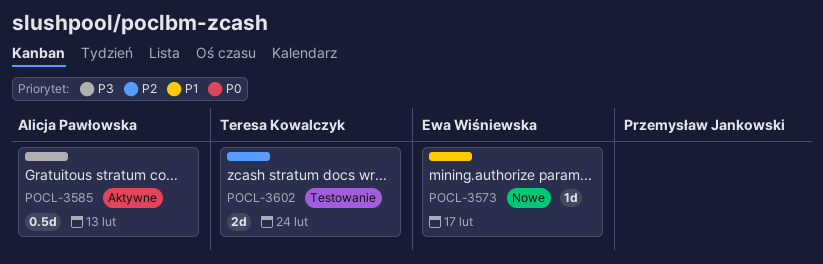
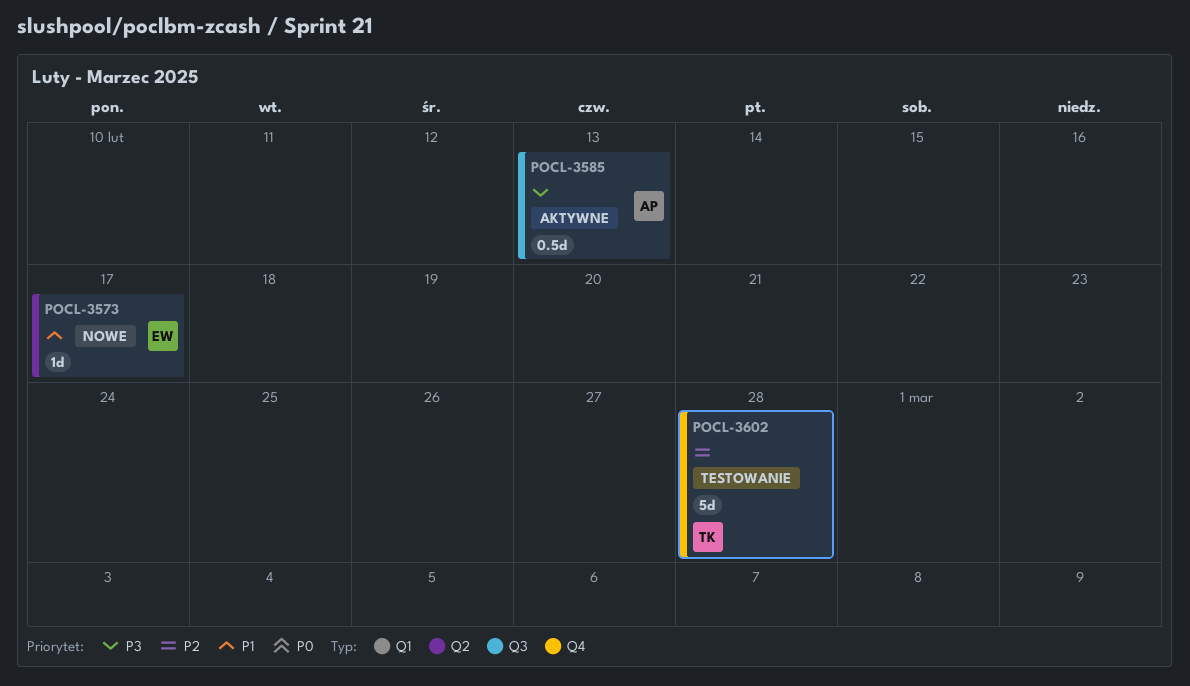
POCL-3602, estimate: 2d -> 5d
POCL-3602, due: Feb 24 -> Feb 28

